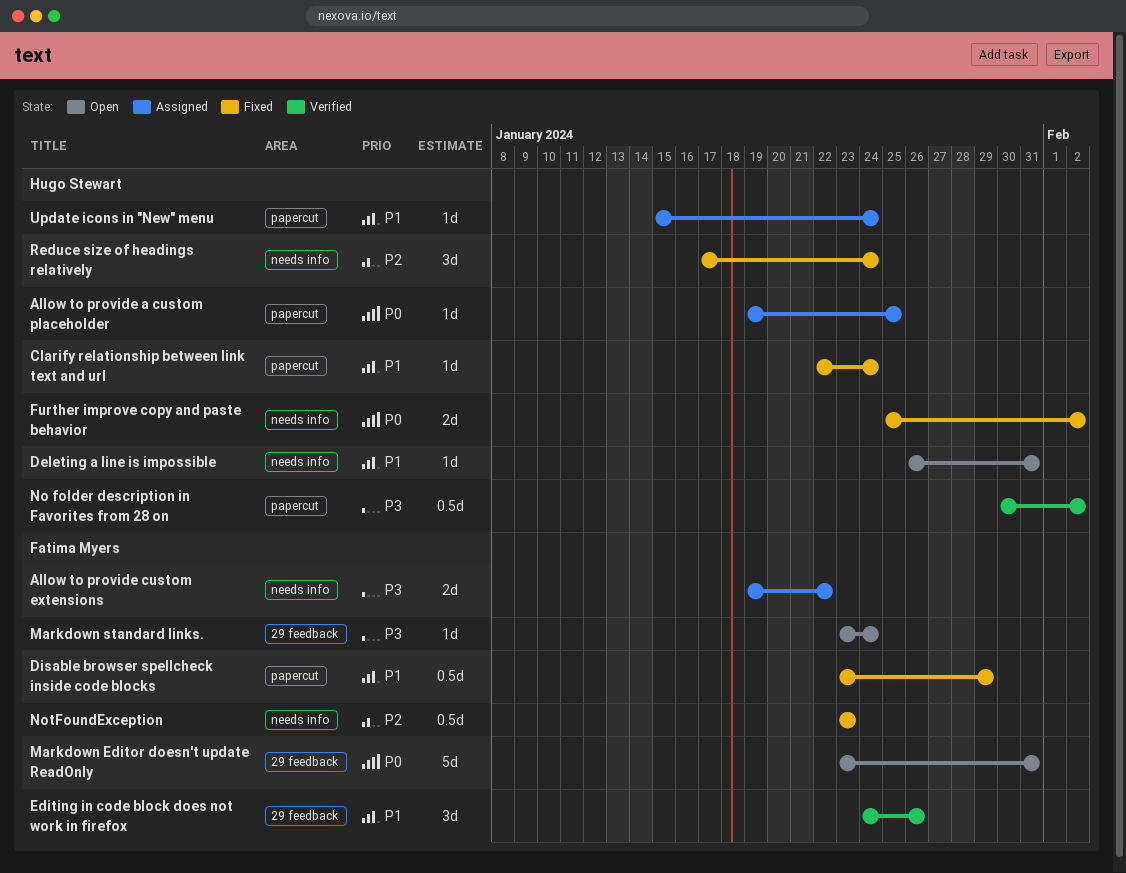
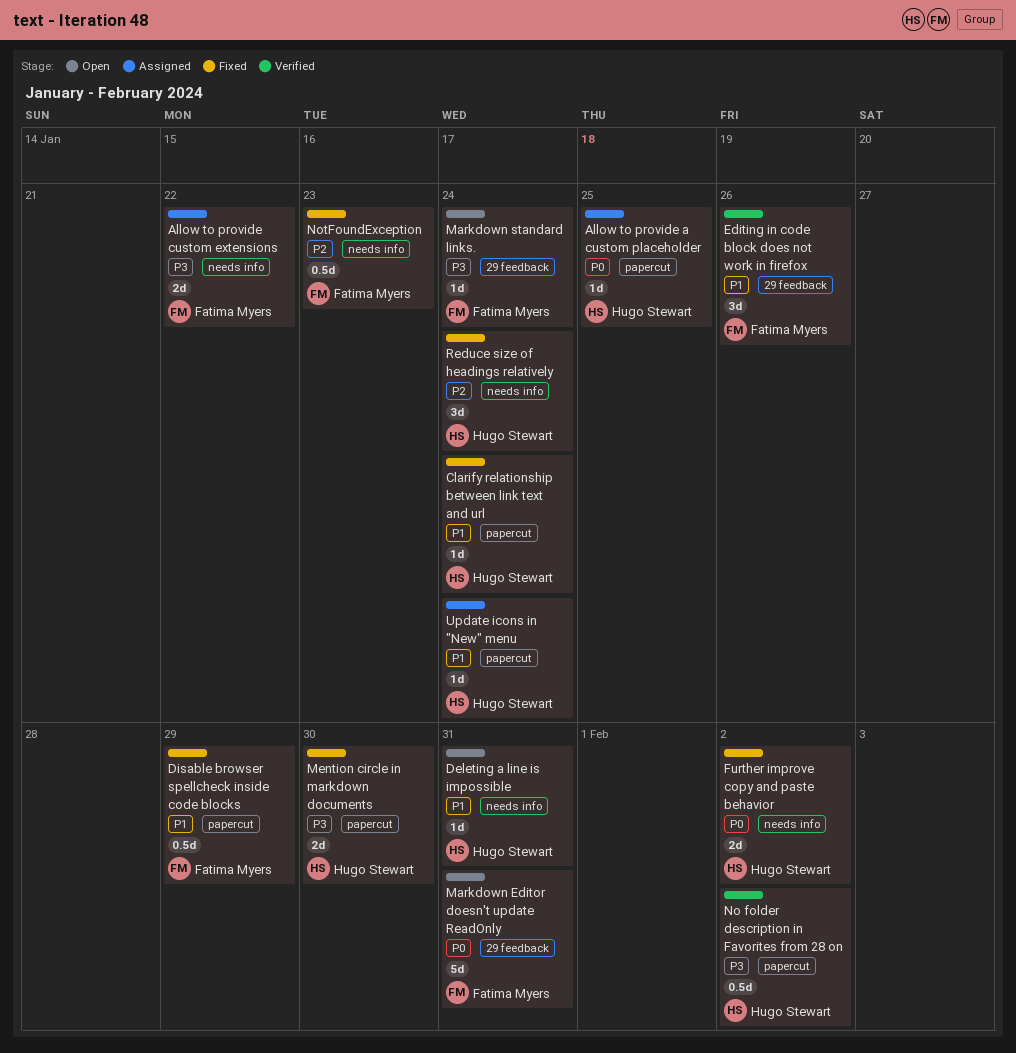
Mention circle in markdown documents: none -> present

